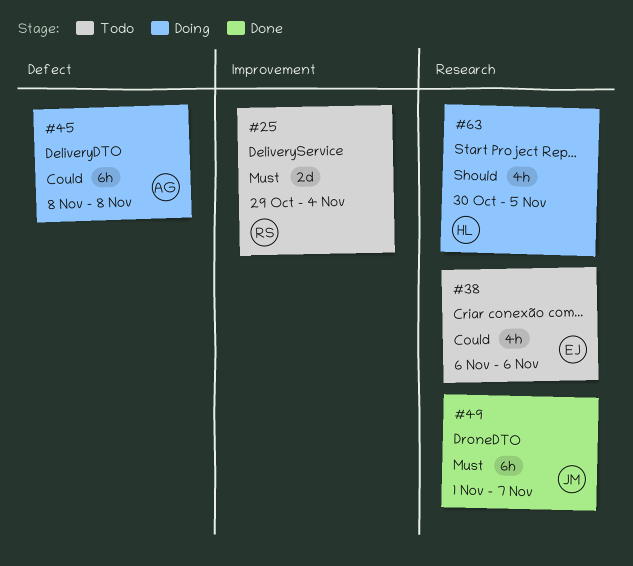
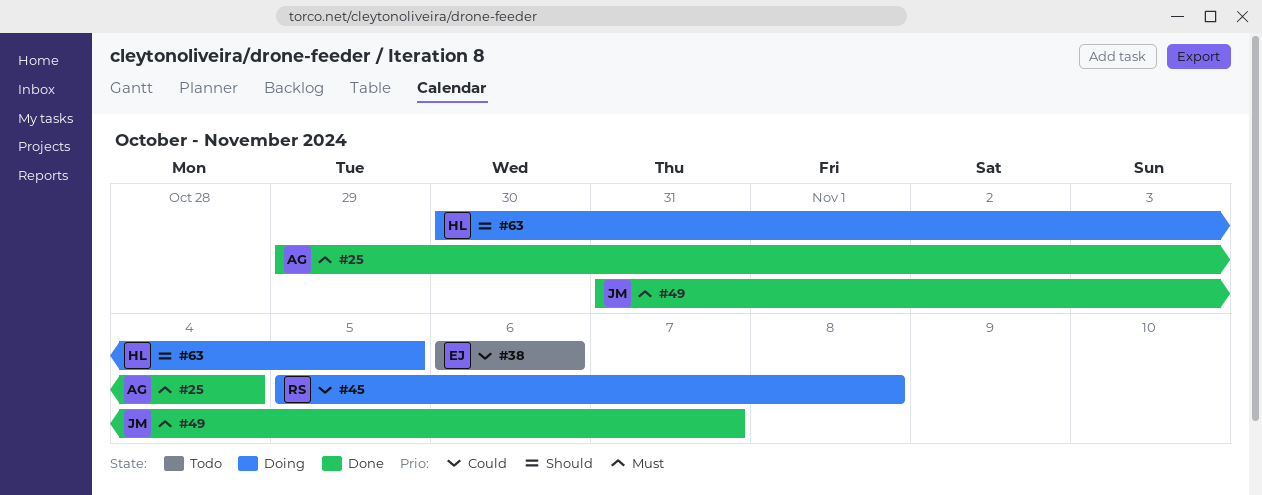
#25, status: Todo -> Done
#25, owner: RS -> AG
#45, owner: AG -> RS
#45, start: Nov 8 -> Nov 5
#49, start: Nov 1 -> Oct 31

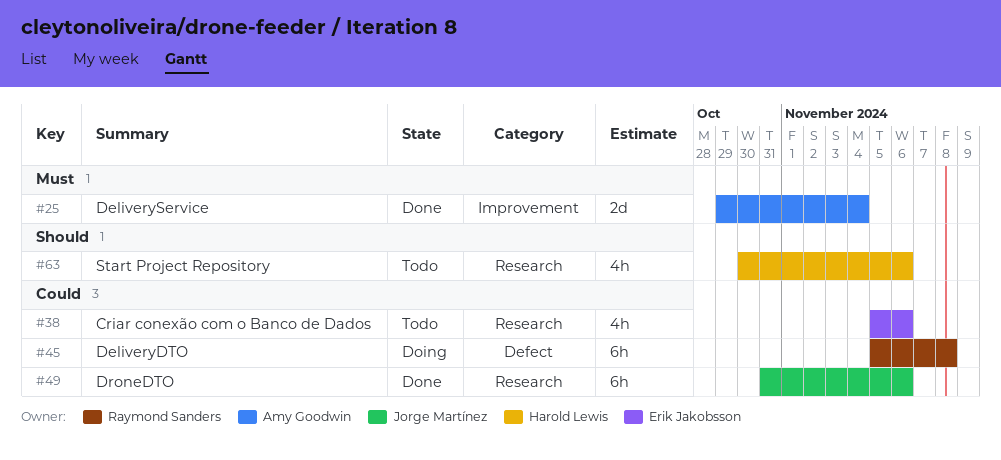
#38, start: Nov 6 -> Nov 5
#49, priority: Must -> Could
#49, due: Nov 7 -> Nov 6
#63, status: Doing -> Todo
#63, due: Nov 5 -> Nov 6

